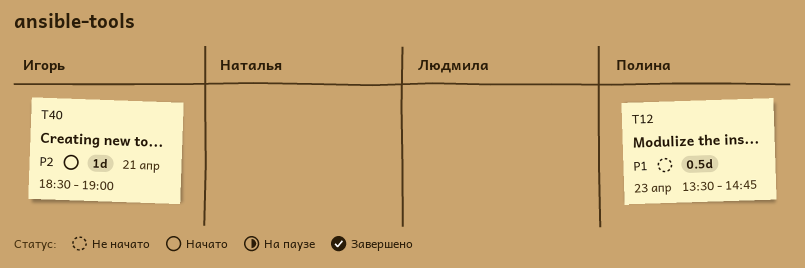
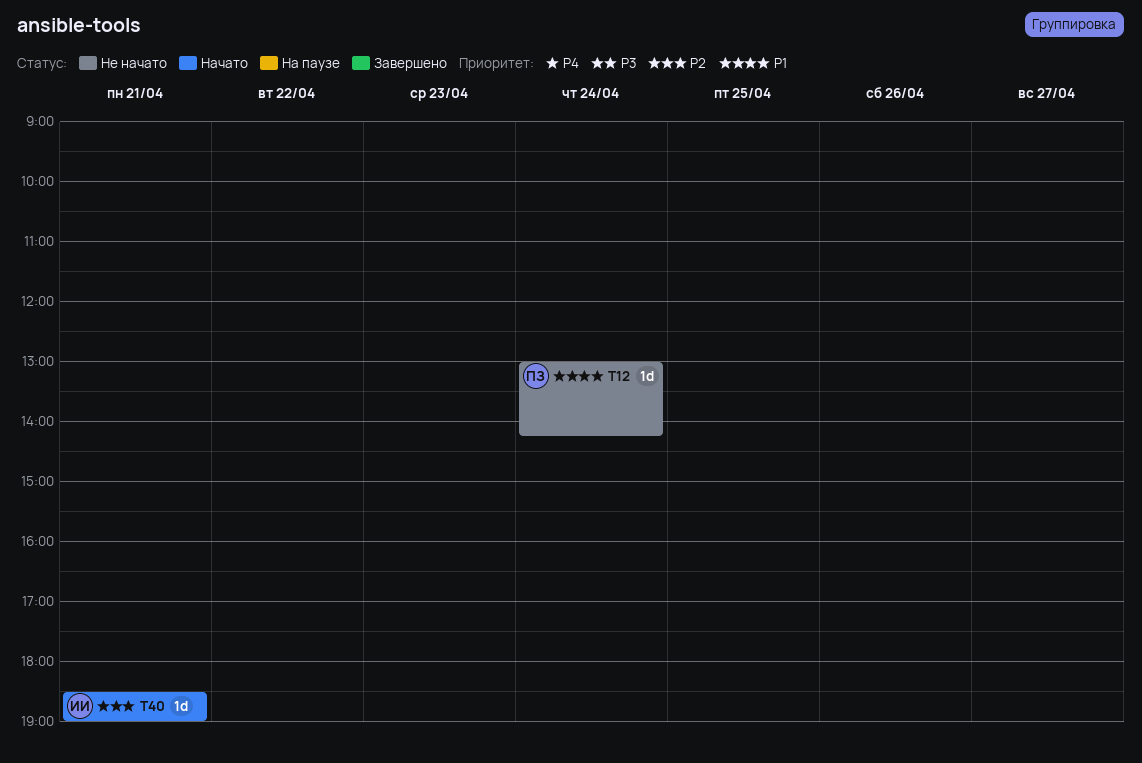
T12, estimate: 0.5d -> 1d
T12, day: Apr 23 -> Apr 24
T12, begins: 13:30 -> 13:00
T12, ends: 14:45 -> 14:15

